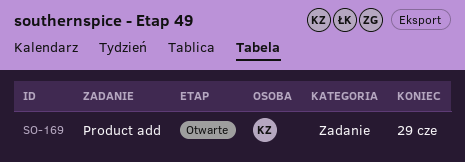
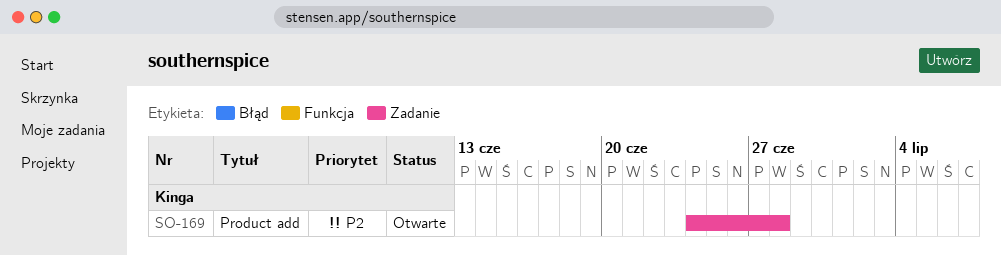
SO-169, due: Jun 29 -> Jun 28

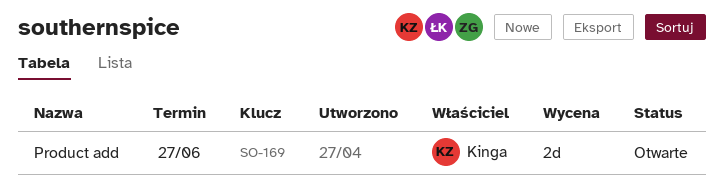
SO-169, due: Jun 28 -> Jun 27

